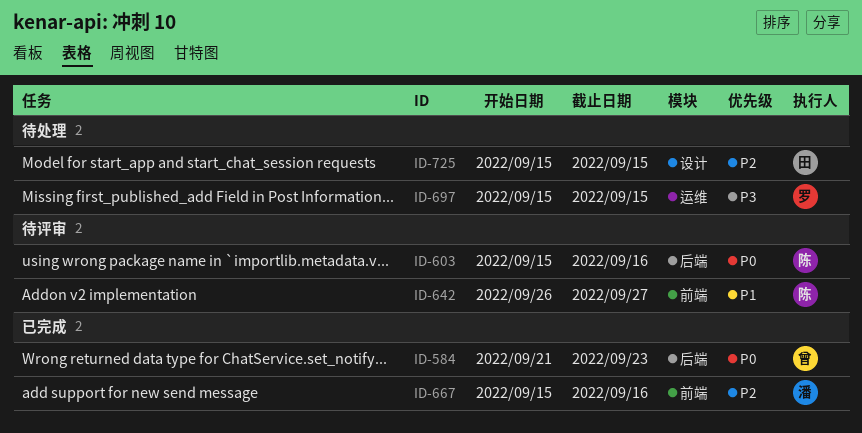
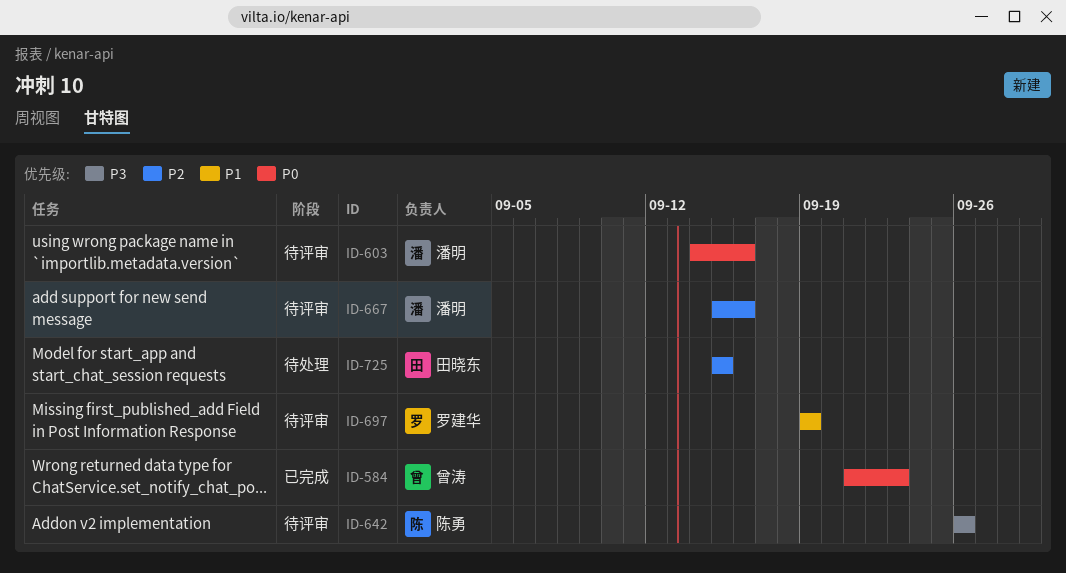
ID-603, owner: 陈勇 -> 潘明
ID-603, start: Sep 15 -> Sep 14
ID-642, priority: P1 -> P3
ID-642, due: Sep 27 -> Sep 26
ID-667, status: 已完成 -> 待评审
ID-697, status: 待处理 -> 待评审
ID-697, priority: P3 -> P1
ID-697, start: Sep 15 -> Sep 19
ID-697, due: Sep 15 -> Sep 19

